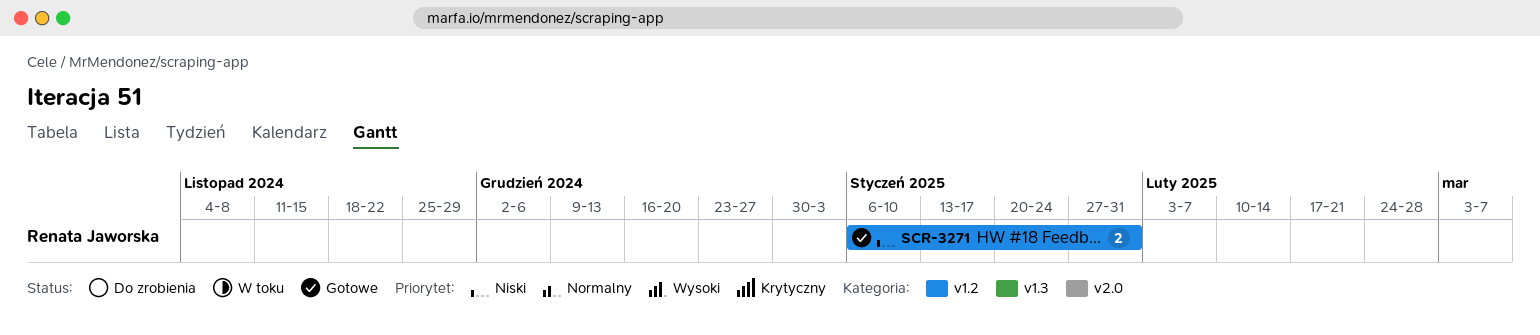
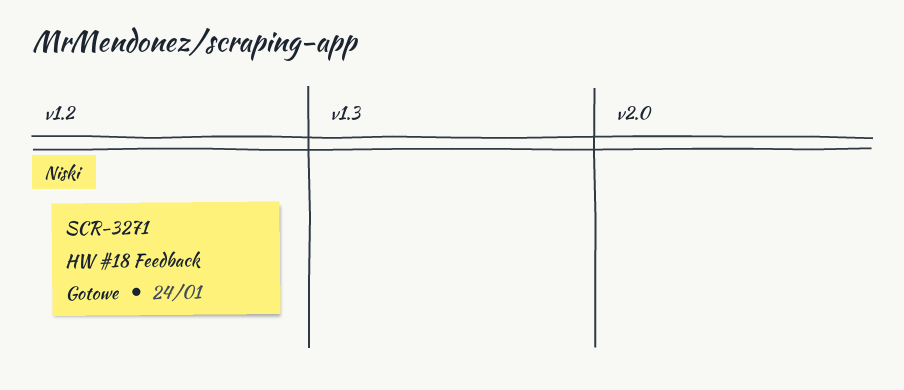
SCR-3271, estimate: 2 -> 1
SCR-3271, due: Jan 31 -> Jan 24

